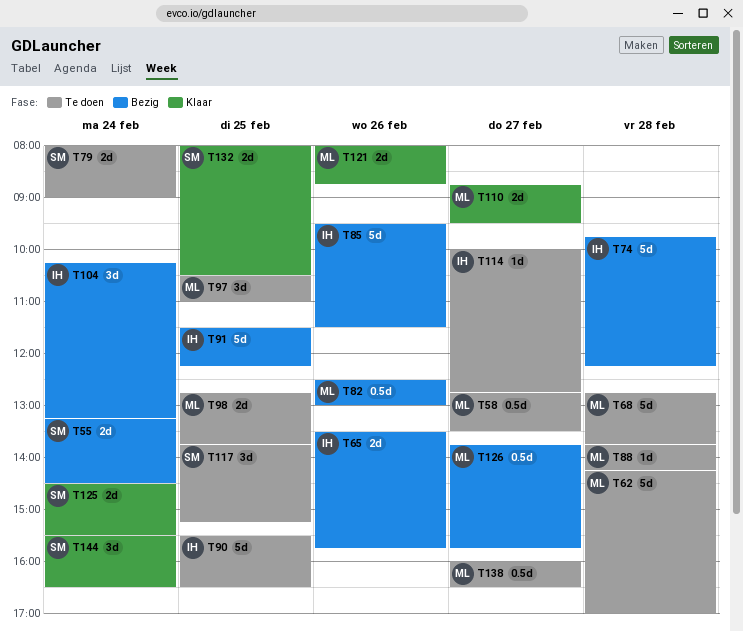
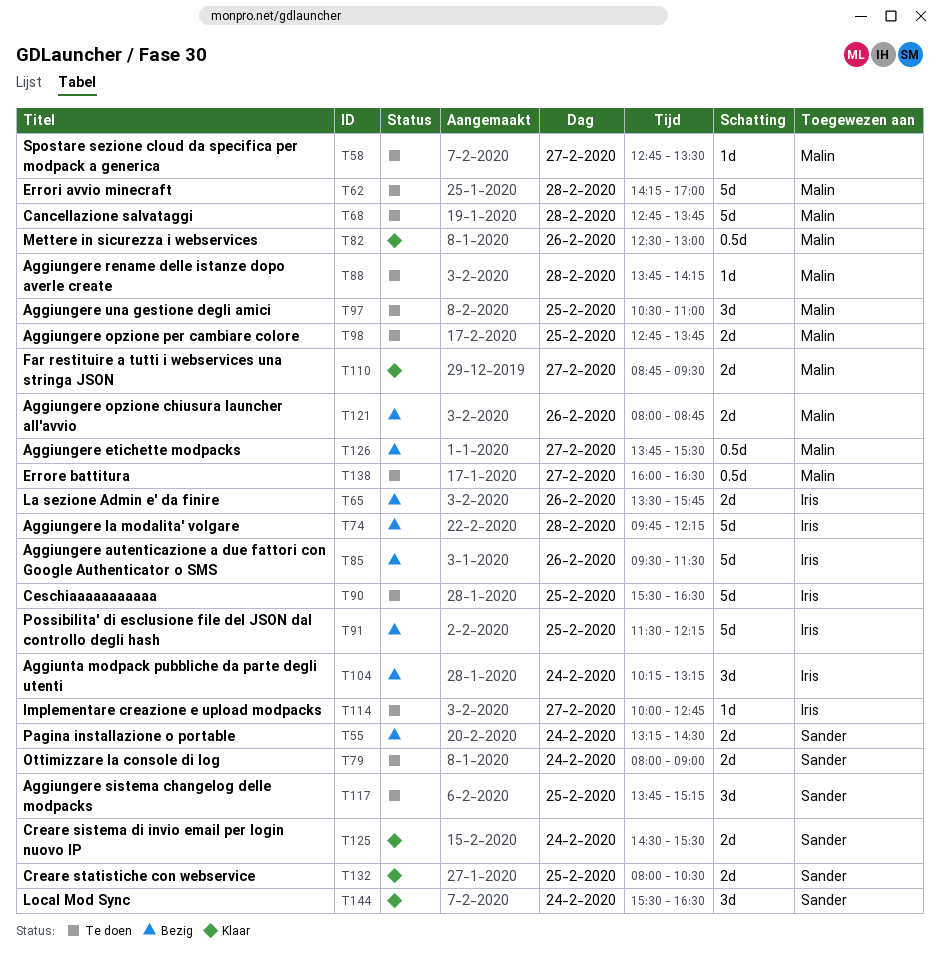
T58, estimate: 0.5d -> 1d
T82, status: Bezig -> Klaar
T121, status: Klaar -> Bezig
T126, ends: 15:45 -> 15:30

